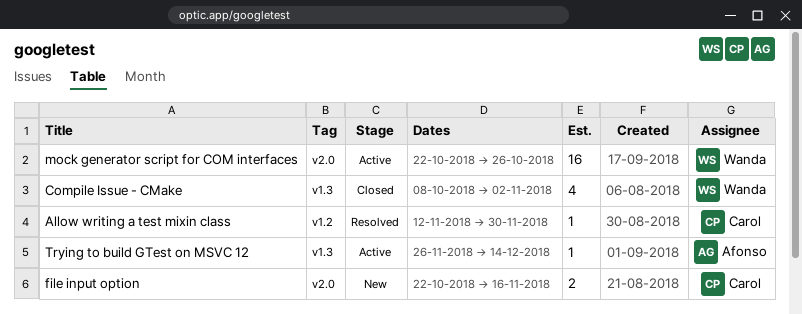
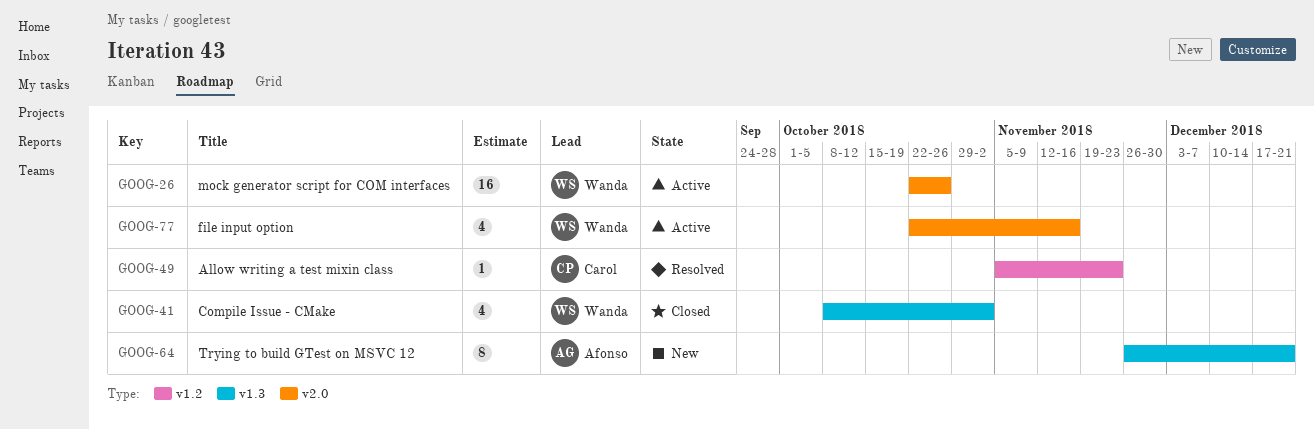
Allow writing a test mixin class, start: Nov 12 -> Nov 5
Allow writing a test mixin class, due: Nov 30 -> Nov 23
file input option, status: New -> Active
file input option, owner: Carol -> Wanda
file input option, estimate: 2 -> 4
Trying to build GTest on MSVC 12, status: Active -> New
Trying to build GTest on MSVC 12, estimate: 1 -> 8
Trying to build GTest on MSVC 12, due: Dec 14 -> Dec 21

